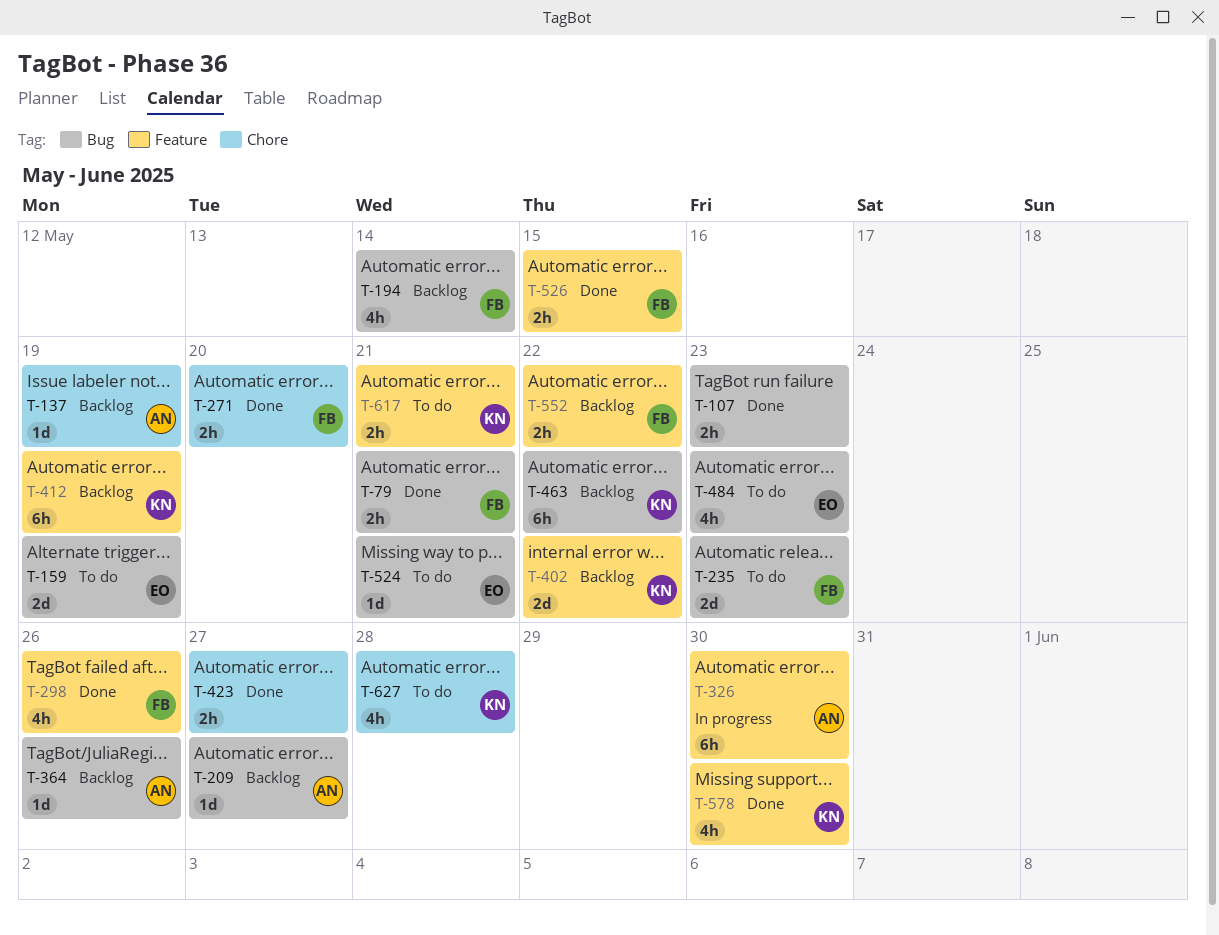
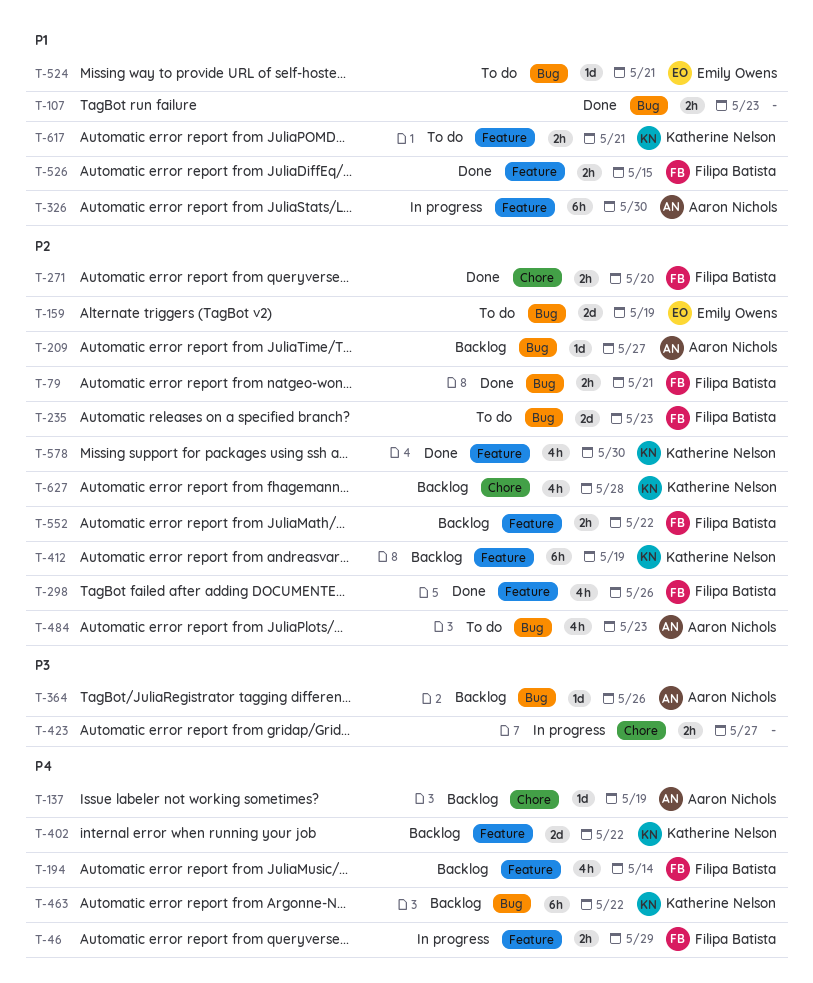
T-46: none -> present
T-194, label: Bug -> Feature
T-423, status: Done -> In progress
T-484, owner: Emily Owens -> Aaron Nichols
T-627, status: To do -> Backlog

